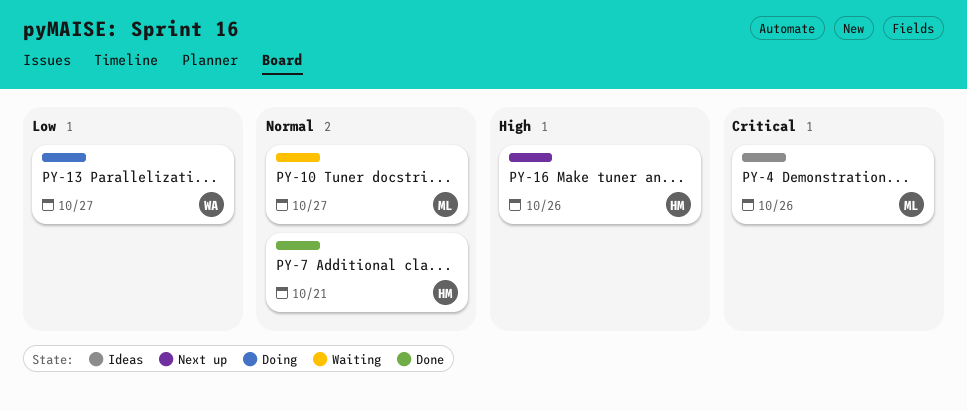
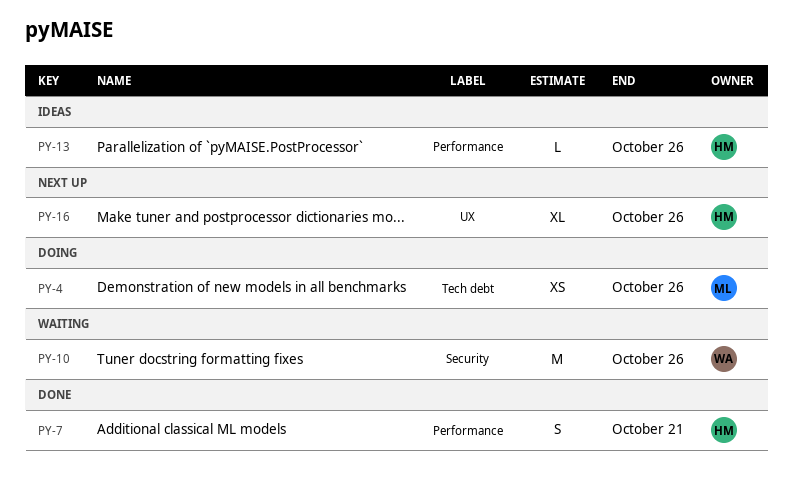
PY-4, status: Ideas -> Doing
PY-10, owner: ML -> WA
PY-10, due: Oct 27 -> Oct 26
PY-13, status: Doing -> Ideas
PY-13, owner: WA -> HM
PY-13, due: Oct 27 -> Oct 26

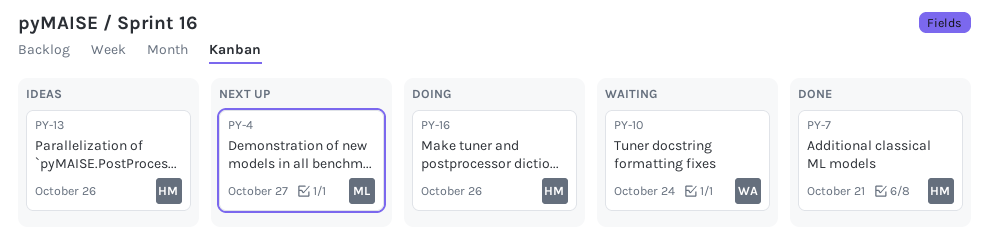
PY-4, status: Doing -> Next up
PY-4, due: Oct 26 -> Oct 27
PY-10, due: Oct 26 -> Oct 24
PY-16, status: Next up -> Doing

